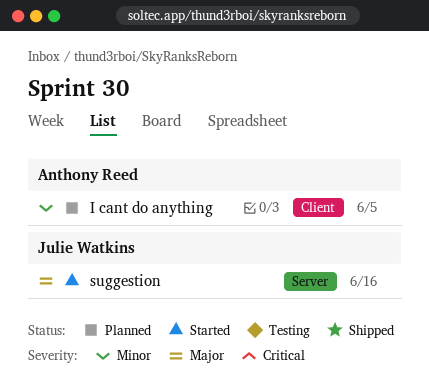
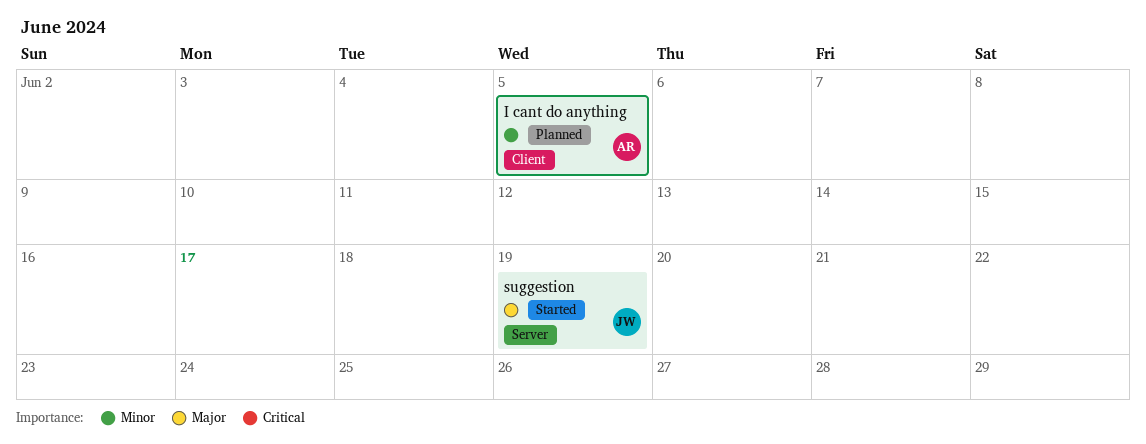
suggestion, due: Jun 16 -> Jun 19

